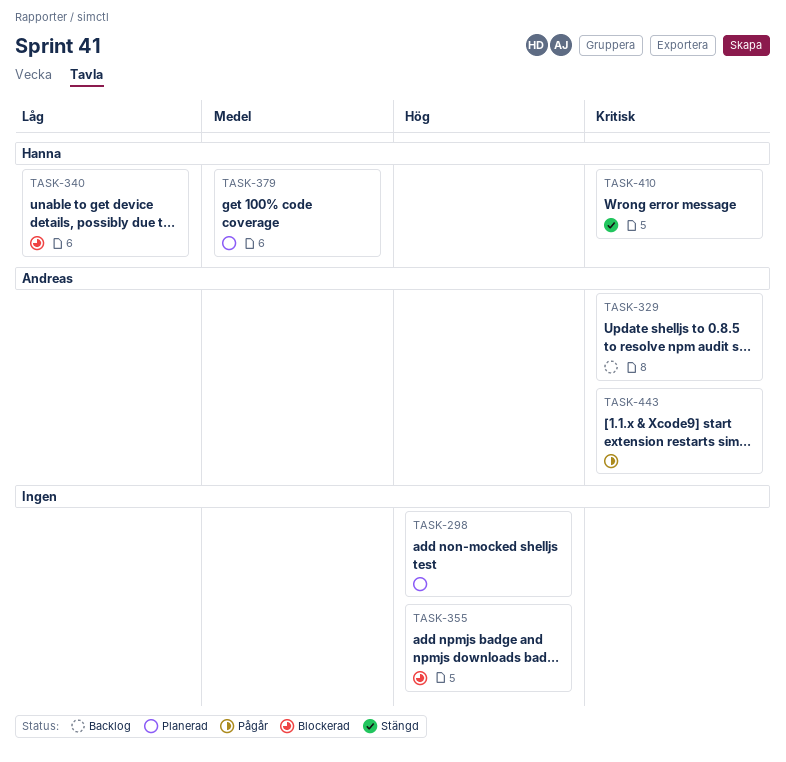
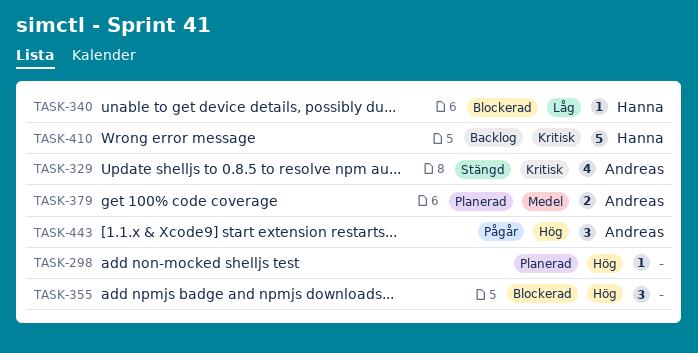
TASK-329, status: Backlog -> Stängd
TASK-379, owner: Hanna -> Andreas
TASK-410, status: Stängd -> Backlog
TASK-443, priority: Kritisk -> Hög

